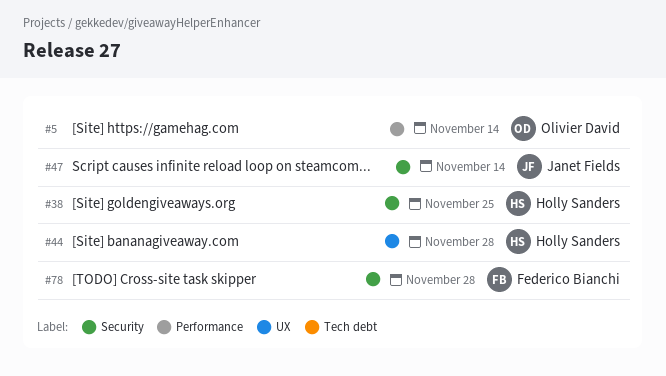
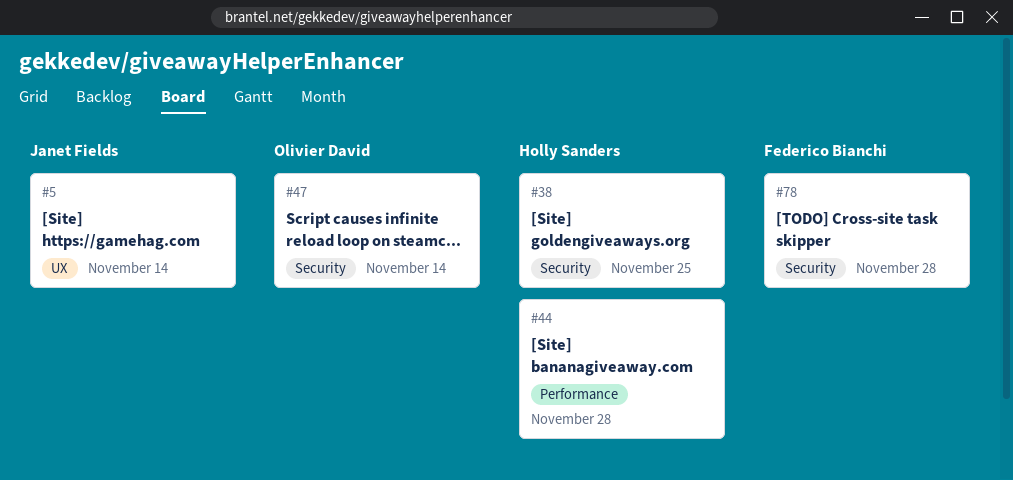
#5, owner: Olivier David -> Janet Fields
#5, label: Performance -> UX
#44, label: UX -> Performance
#47, owner: Janet Fields -> Olivier David

